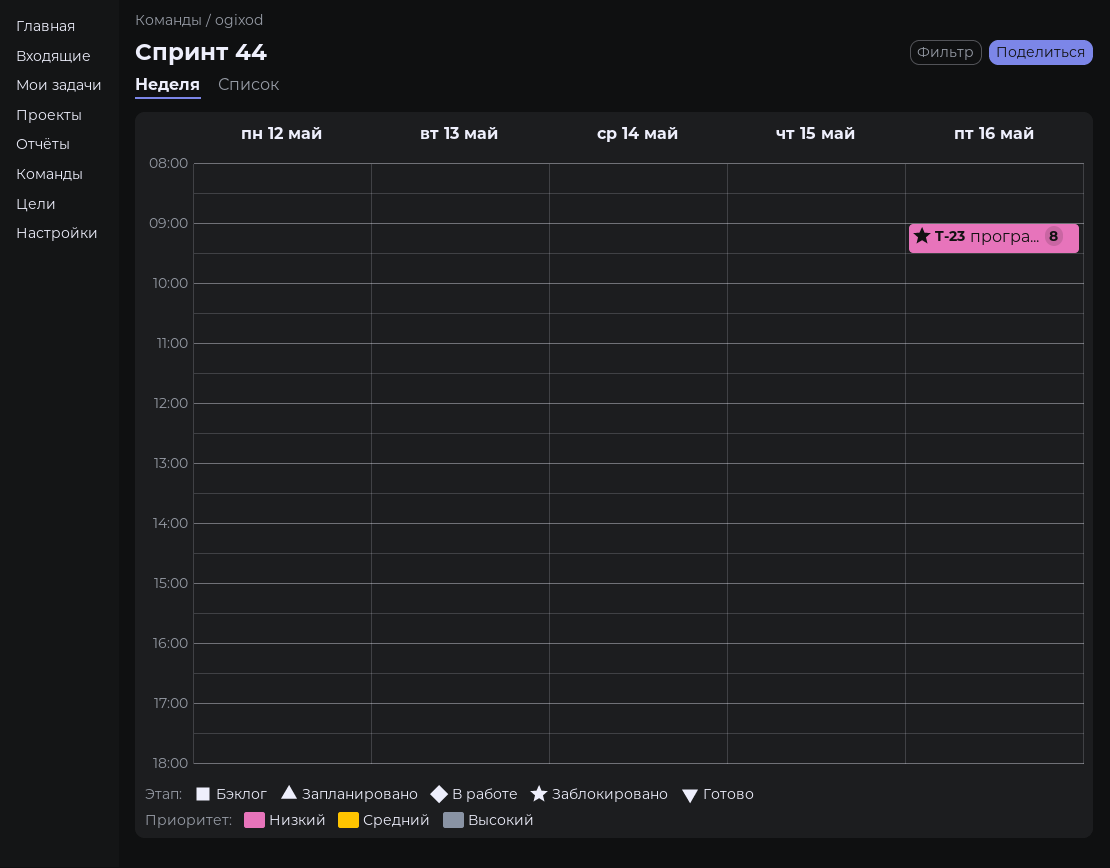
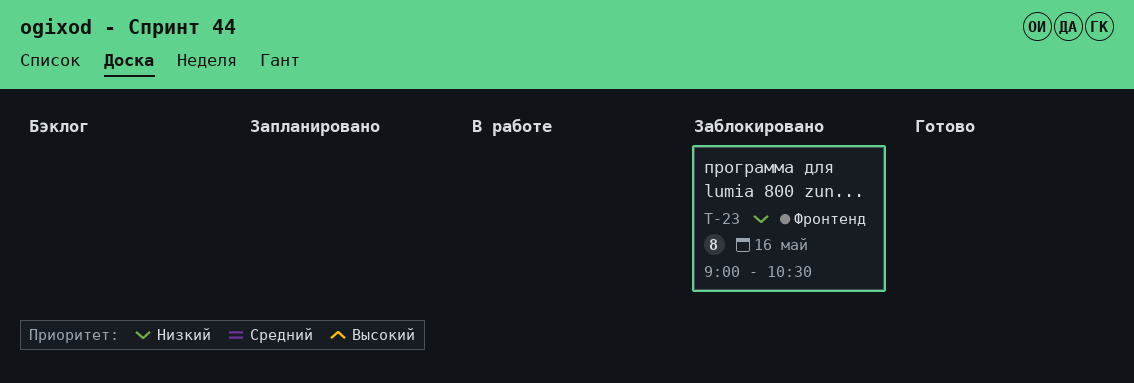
T-23, ends: 09:30 -> 10:30

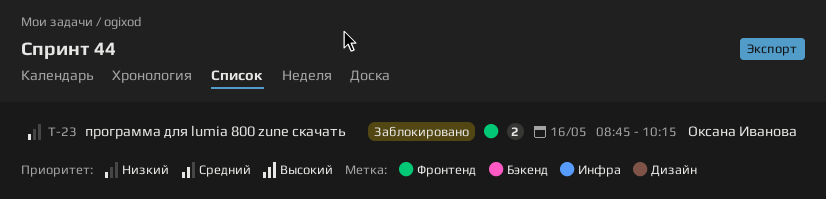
T-23, estimate: 8 -> 2
T-23, begins: 09:00 -> 08:45
T-23, ends: 10:30 -> 10:15

